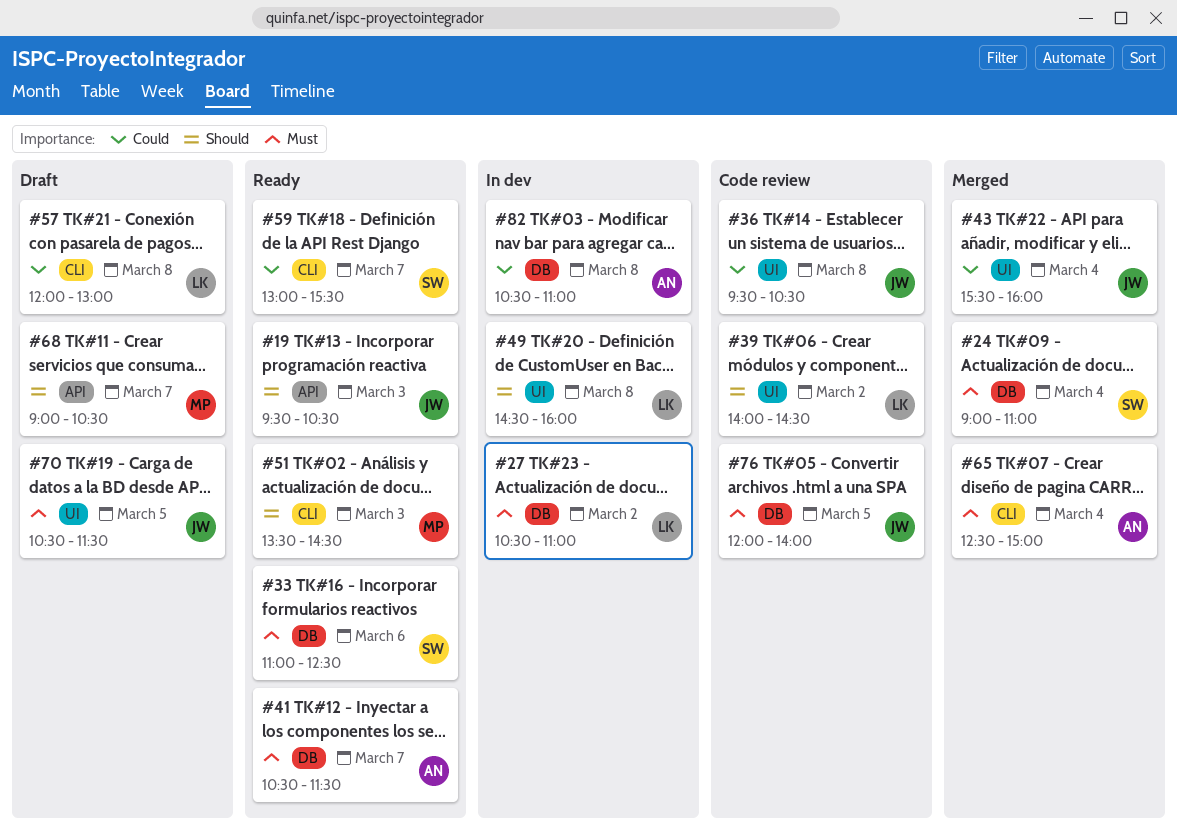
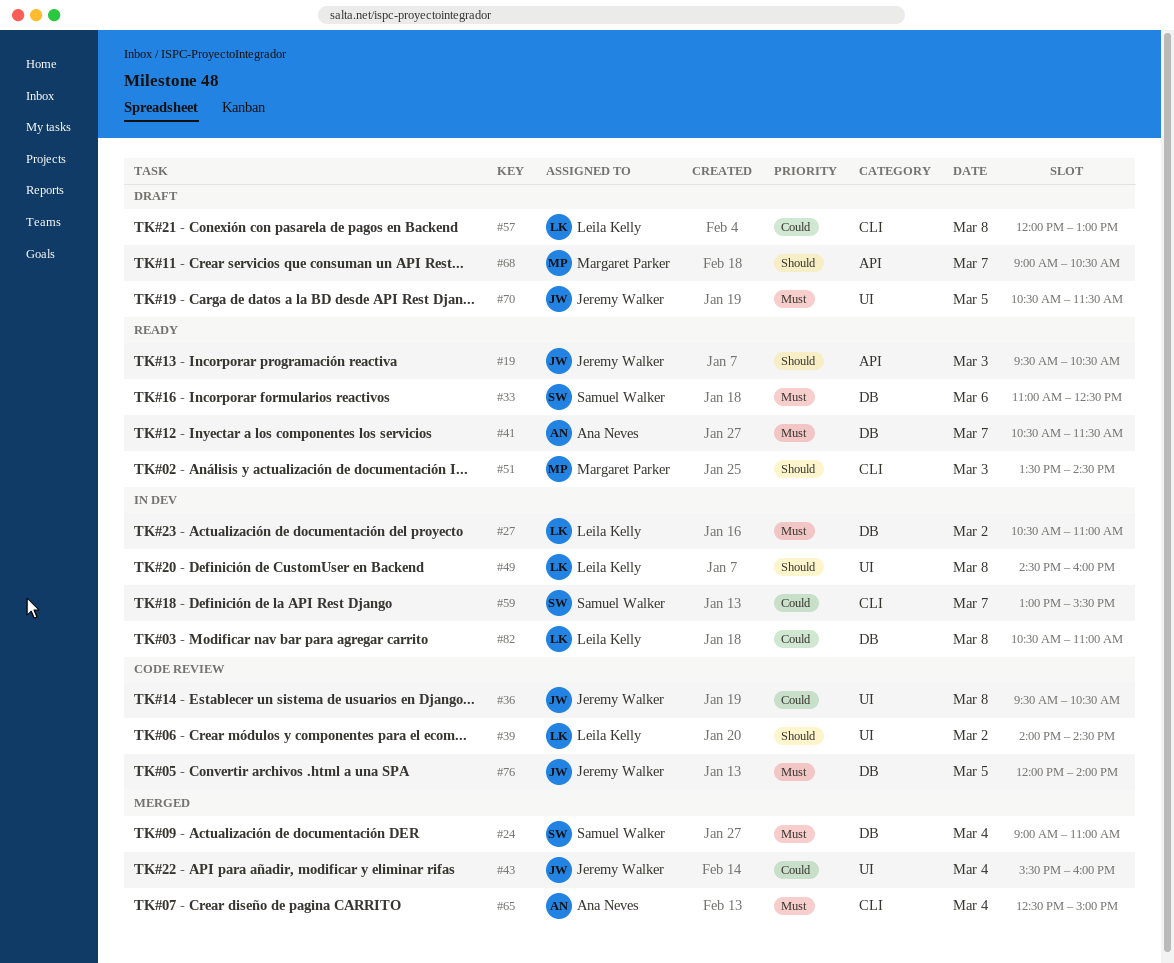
#59, status: Ready -> In dev
#82, owner: Ana Neves -> Leila Kelly

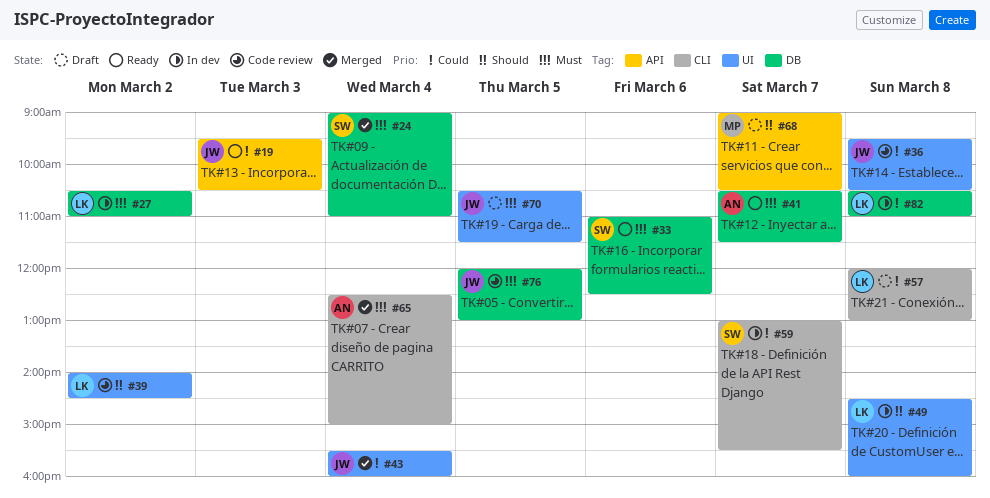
#19, priority: Should -> Could
#51: present -> none
#76, ends: 14:00 -> 13:00

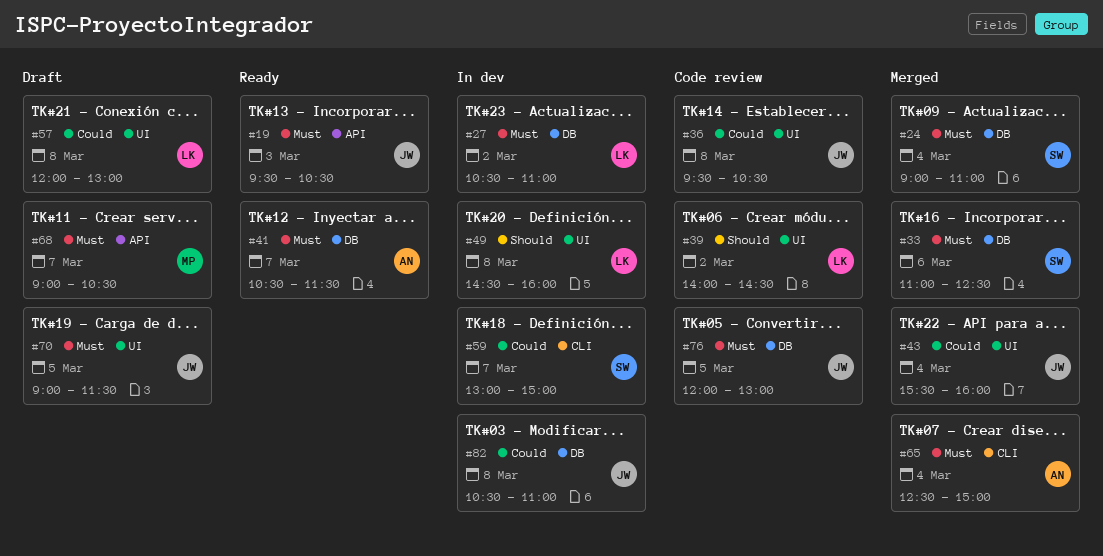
#19, priority: Could -> Must
#33, status: Ready -> Merged
#57, label: CLI -> UI
#59, ends: 15:30 -> 15:00
#68, priority: Should -> Must
#70, begins: 10:30 -> 09:00
#82, owner: LK -> JW

